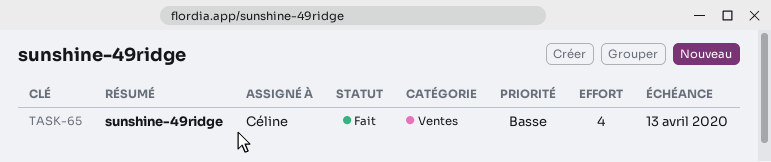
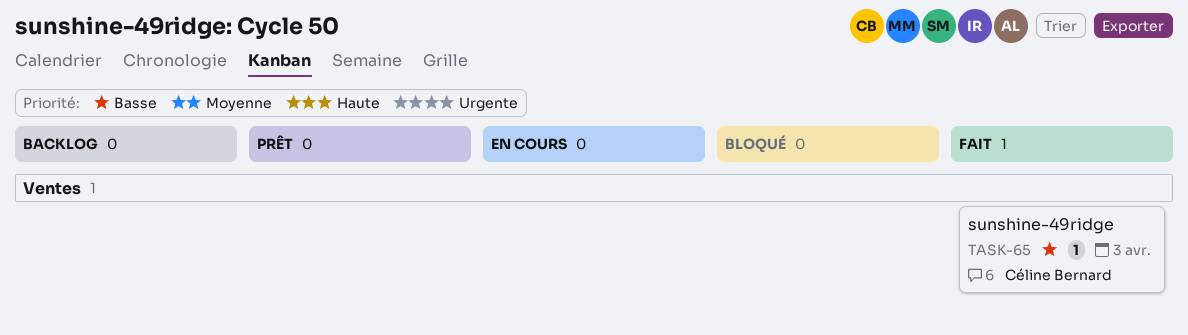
TASK-65, estimate: 4 -> 1
TASK-65, due: Apr 13 -> Apr 3

